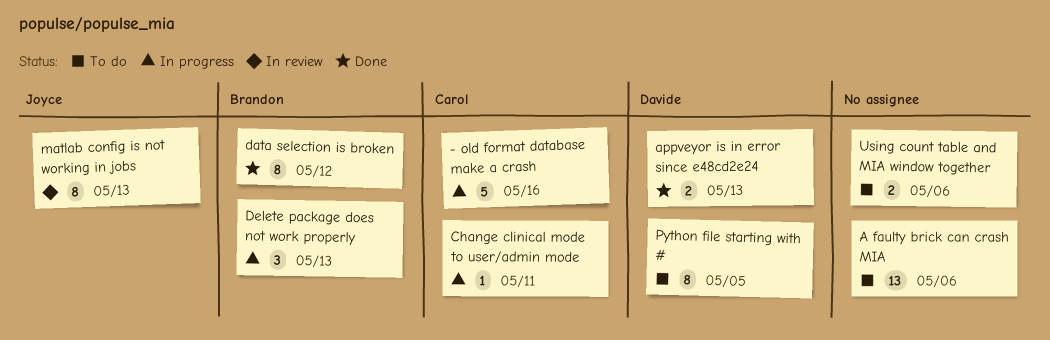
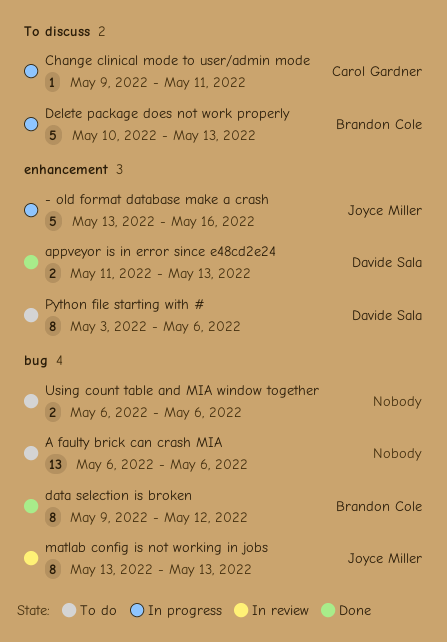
- old format database make a crash, owner: Carol Gardner -> Joyce Miller
Delete package does not work properly, estimate: 3 -> 5
Python file starting with #, due: May 5 -> May 6

